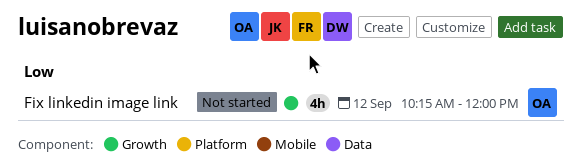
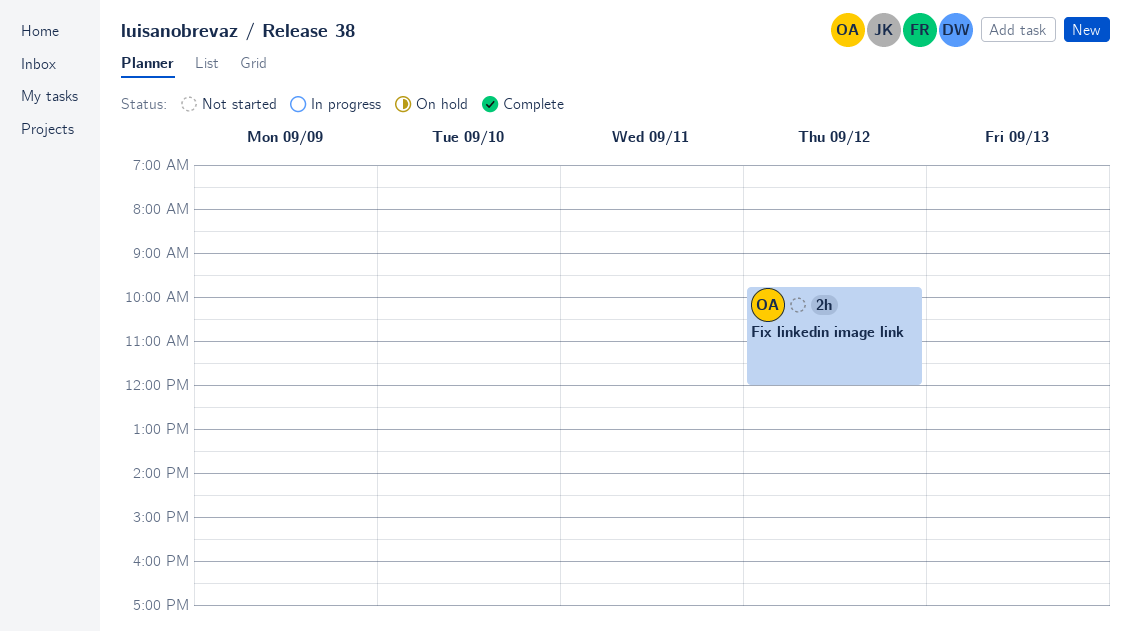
Fix linkedin image link, estimate: 4h -> 2h
Fix linkedin image link, begins: 10:15 -> 09:45

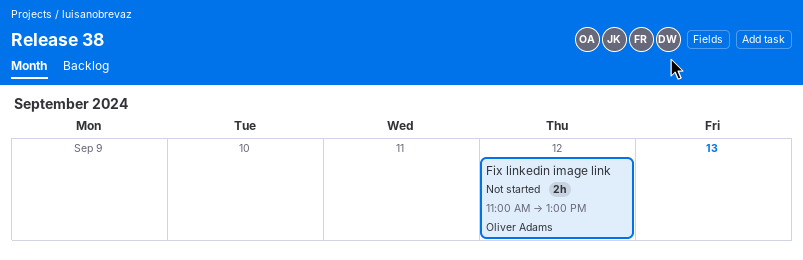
Fix linkedin image link, begins: 09:45 -> 11:00
Fix linkedin image link, ends: 12:00 -> 13:00

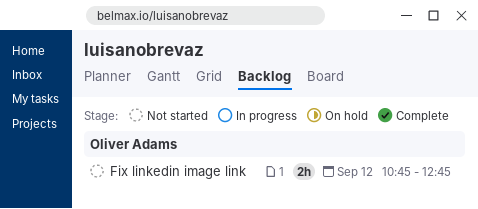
Fix linkedin image link, begins: 11:00 -> 10:45
Fix linkedin image link, ends: 13:00 -> 12:45

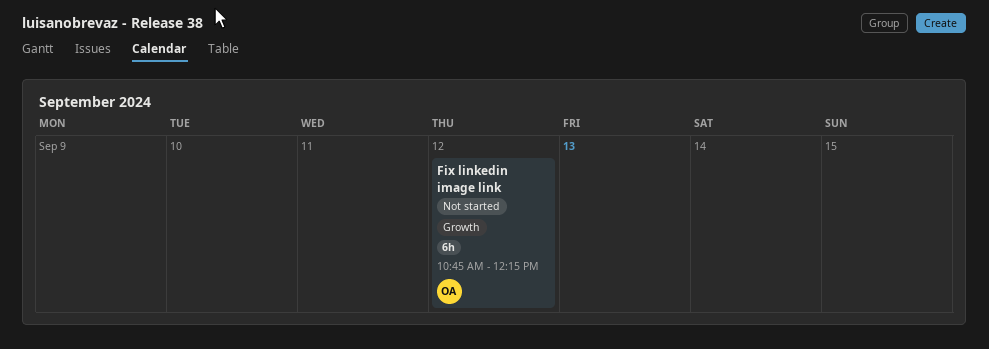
Fix linkedin image link, estimate: 2h -> 6h
Fix linkedin image link, ends: 12:45 -> 12:15

